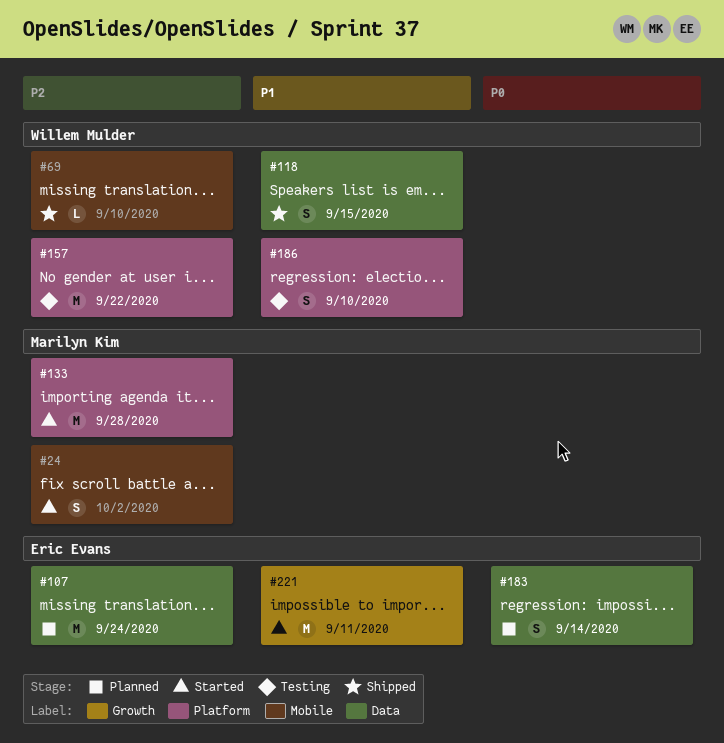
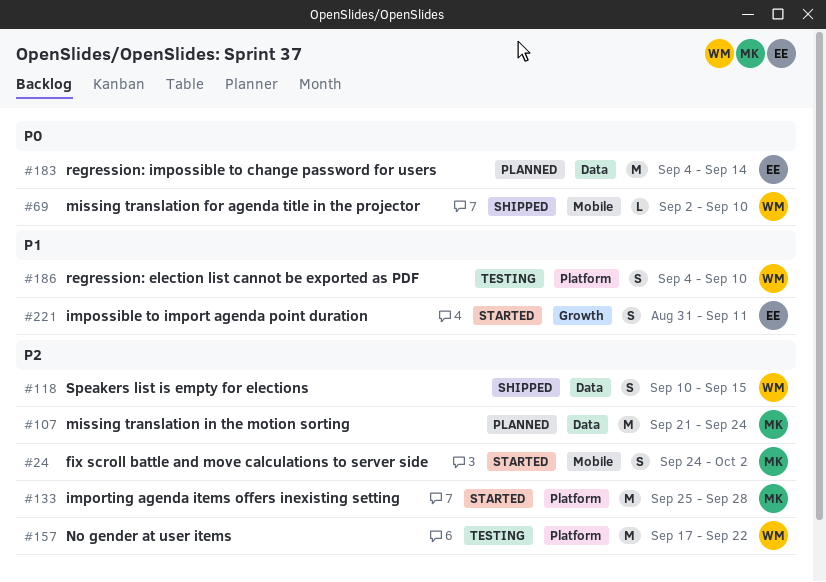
#69, priority: P2 -> P0
#107, owner: Eric Evans -> Marilyn Kim
#118, priority: P1 -> P2
#183, estimate: S -> M
#221, estimate: M -> S

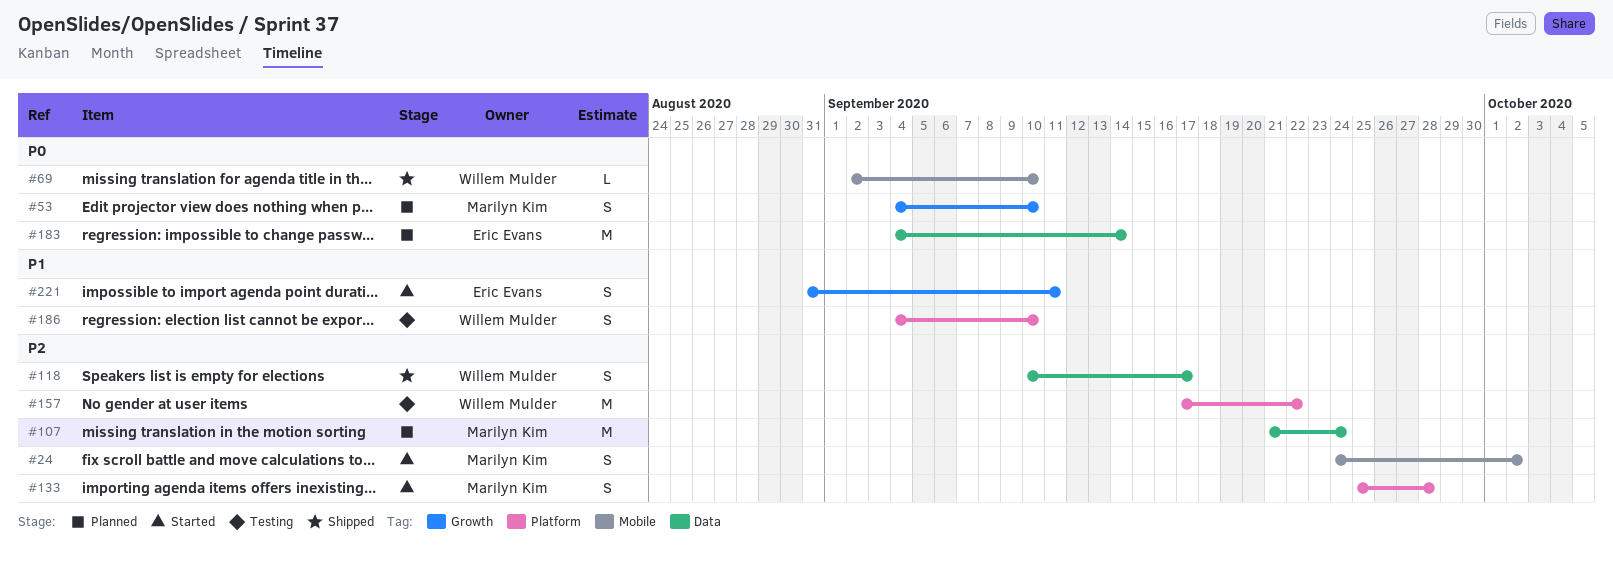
#53: none -> present
#118, due: Sep 15 -> Sep 17
#133, estimate: M -> S

